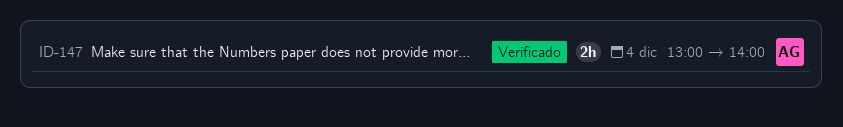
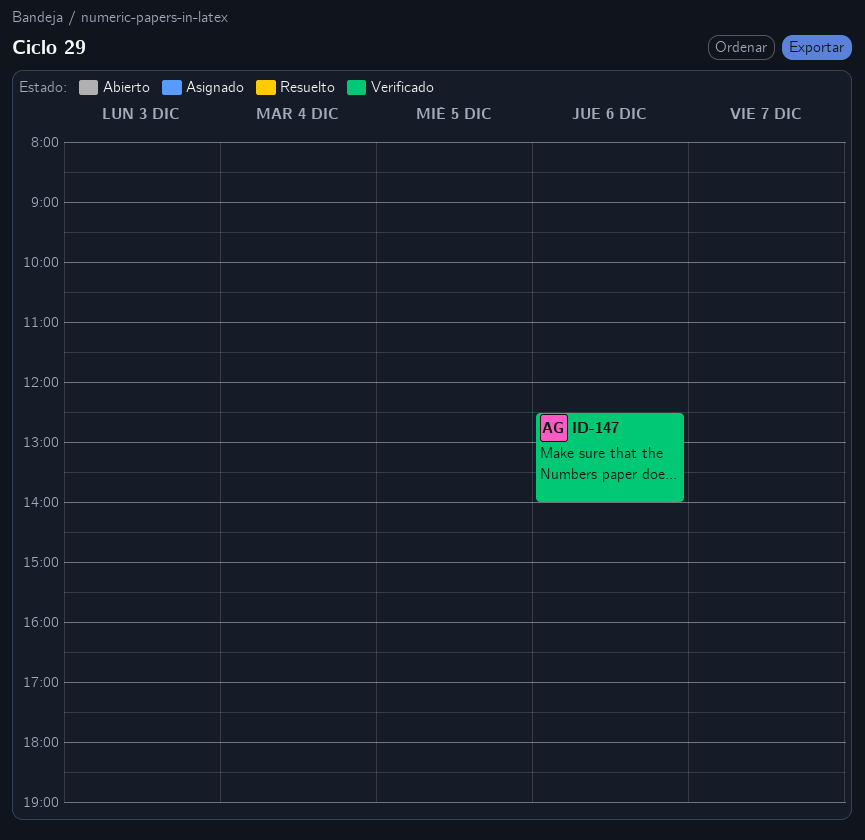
ID-147, day: Dec 4 -> Dec 6
ID-147, begins: 13:00 -> 12:30

